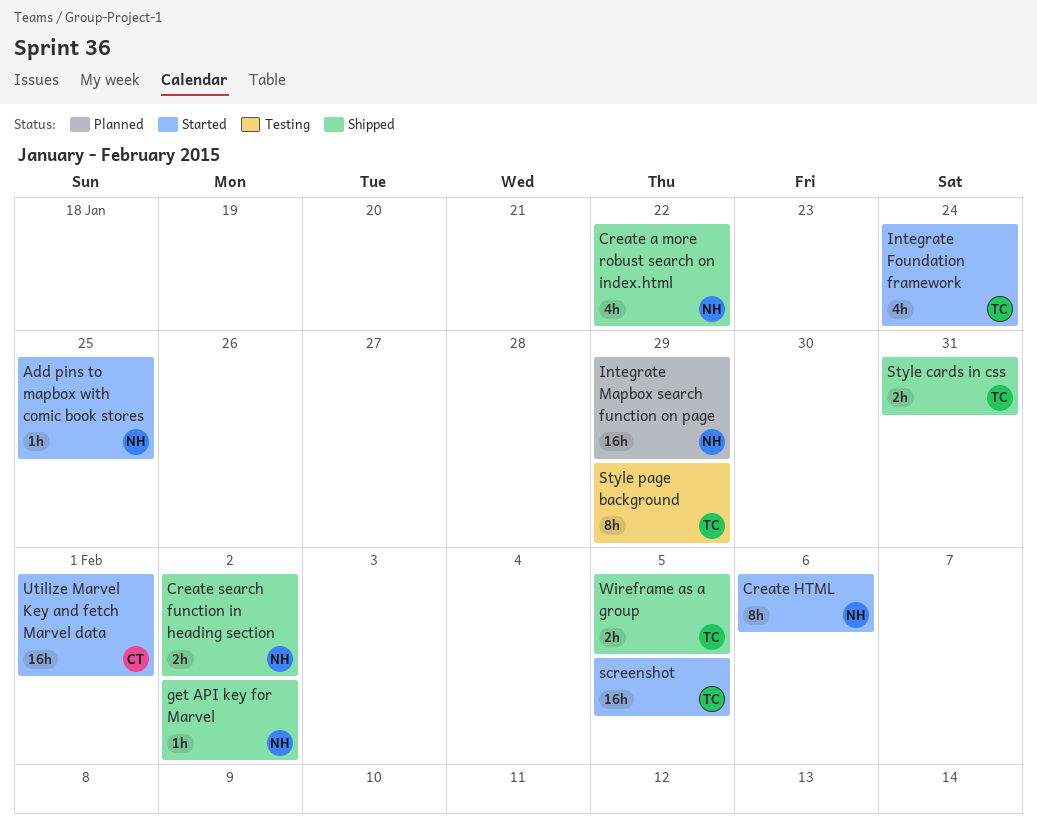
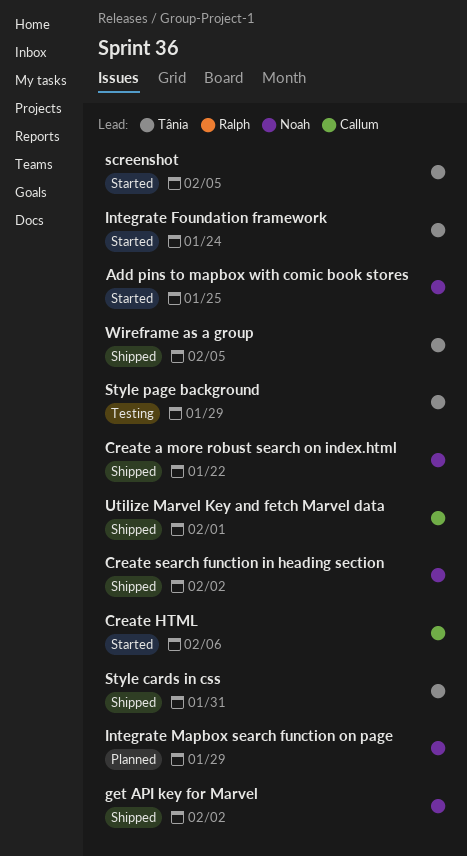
Create HTML, owner: Noah -> Callum
Utilize Marvel Key and fetch Marvel data, status: Started -> Shipped

